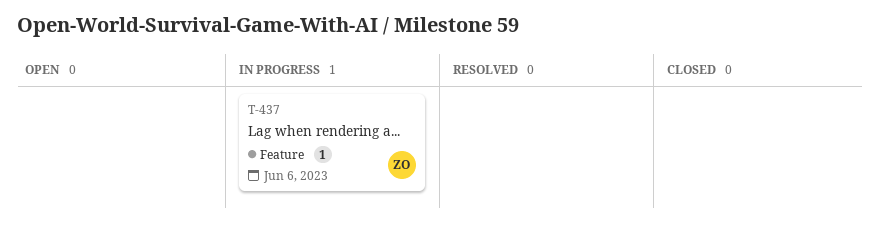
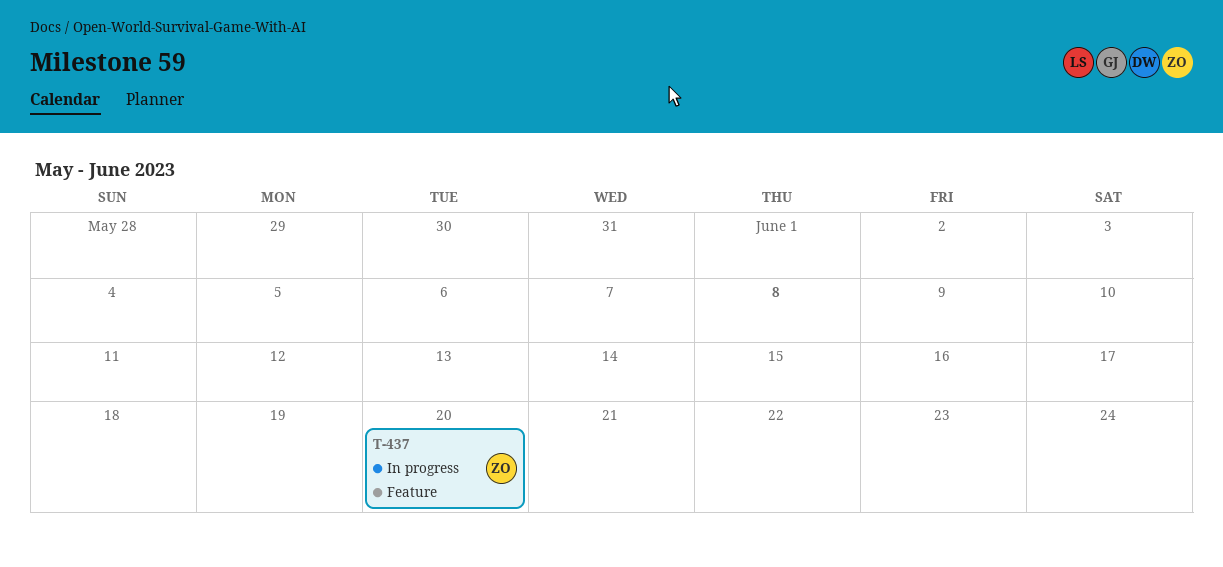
T-437, due: Jun 6 -> Jun 20

